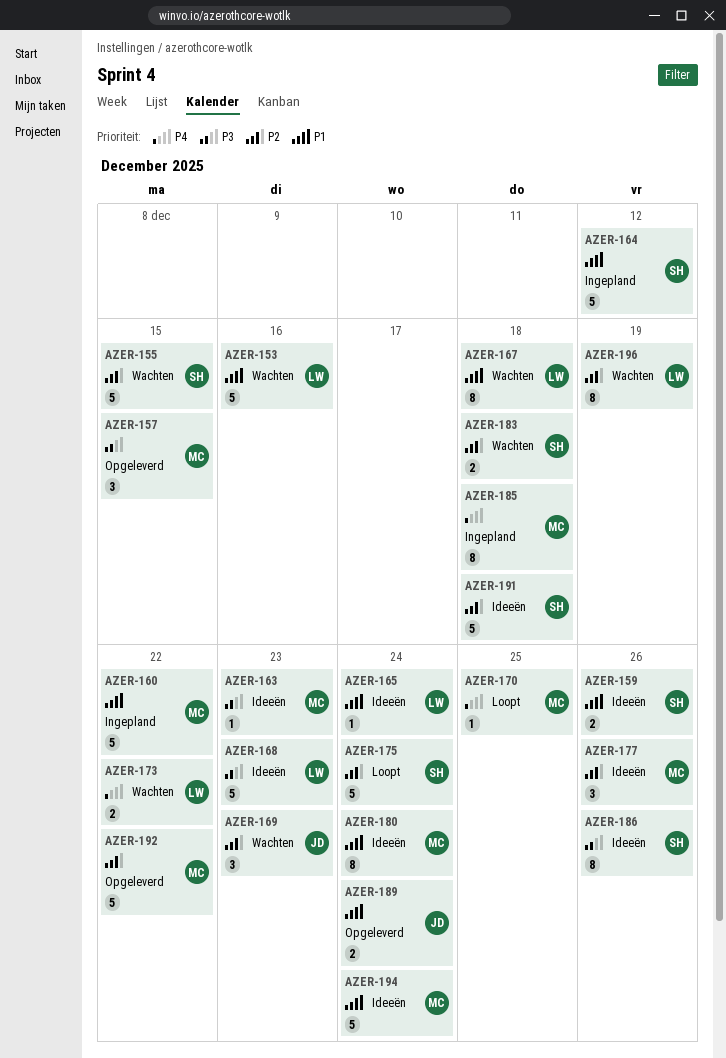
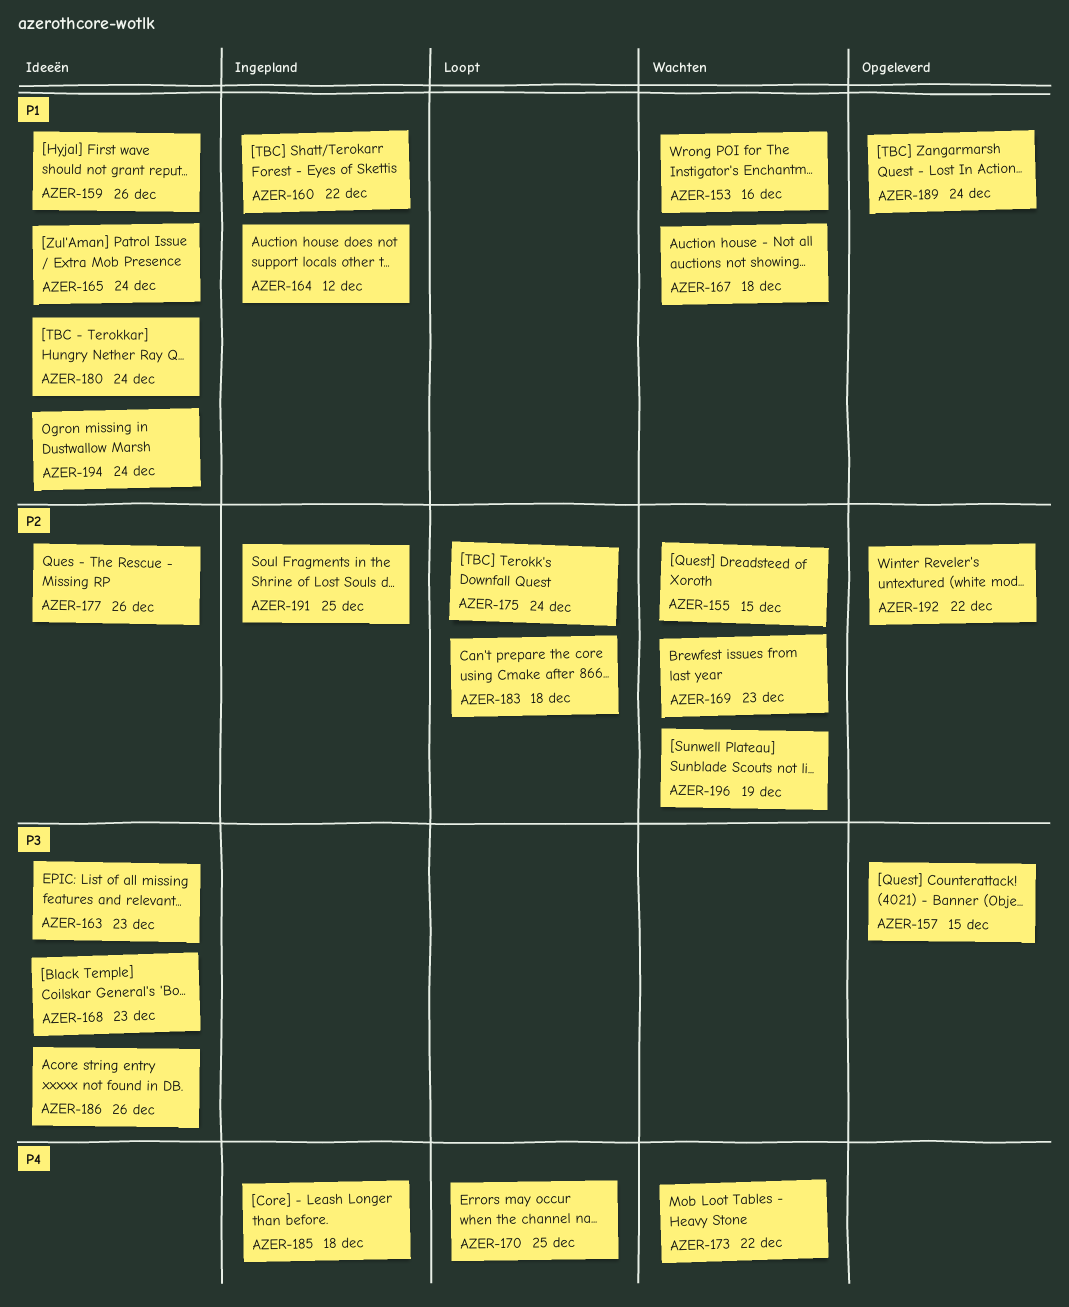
AZER-183, status: Wachten -> Loopt
AZER-191, status: Ideeën -> Ingepland
AZER-191, due: Dec 18 -> Dec 25

